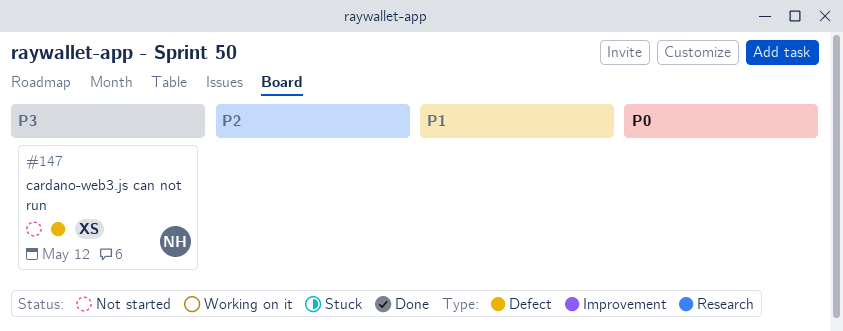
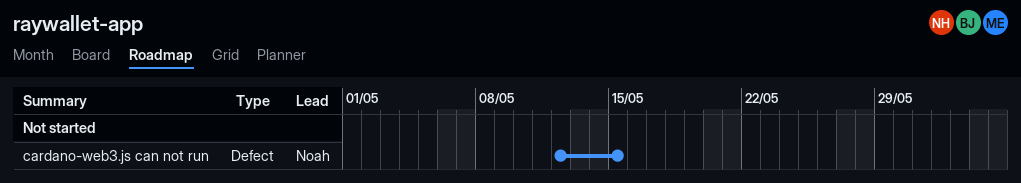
cardano-web3.js can not run, due: May 12 -> May 15

